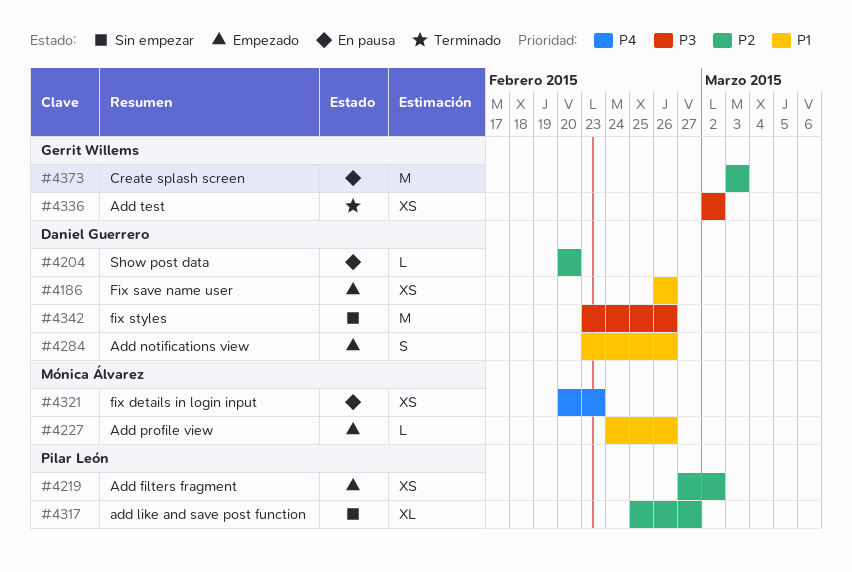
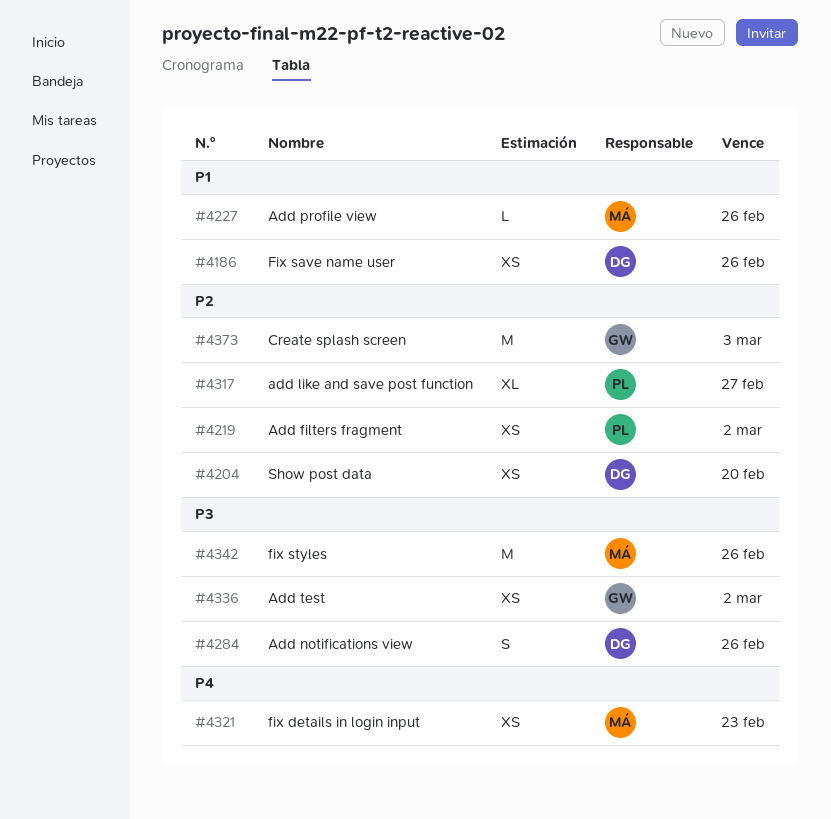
#4204, estimate: L -> XS
#4284, priority: P1 -> P3
#4342, owner: Daniel Guerrero -> Mónica Álvarez

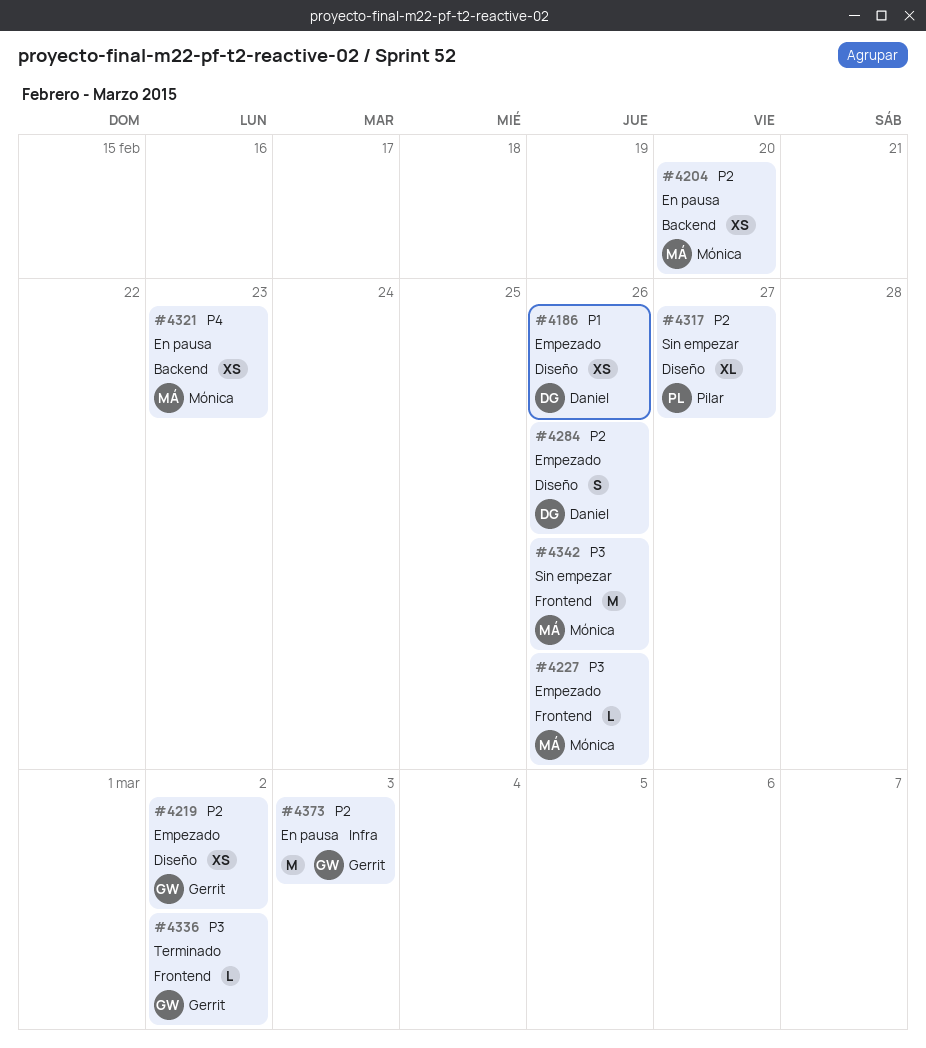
#4204, owner: Daniel -> Mónica
#4219, owner: Pilar -> Gerrit
#4227, priority: P1 -> P3
#4284, priority: P3 -> P2
#4336, estimate: XS -> L

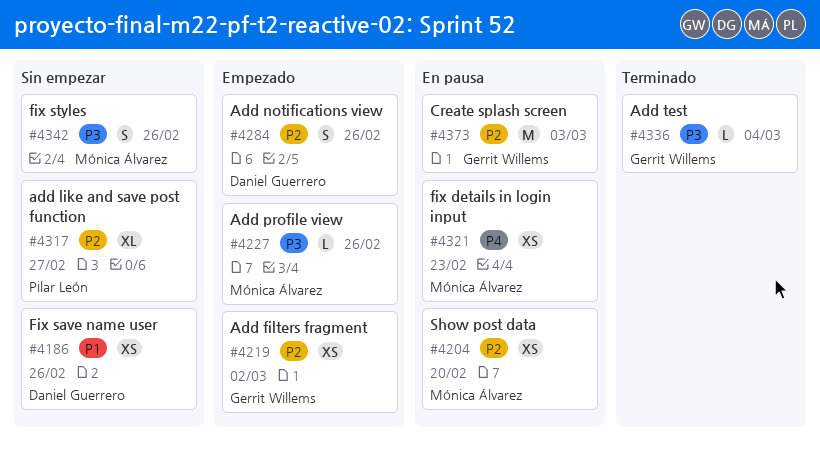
#4186, status: Empezado -> Sin empezar
#4336, due: Mar 2 -> Mar 4
#4342, estimate: M -> S

